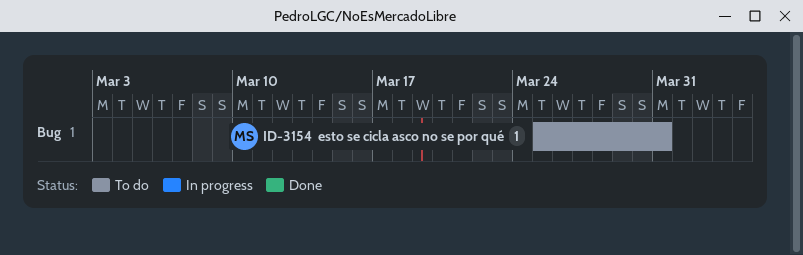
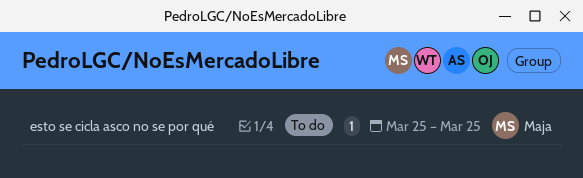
esto se cicla asco no se por qué, due: Mar 31 -> Mar 25

